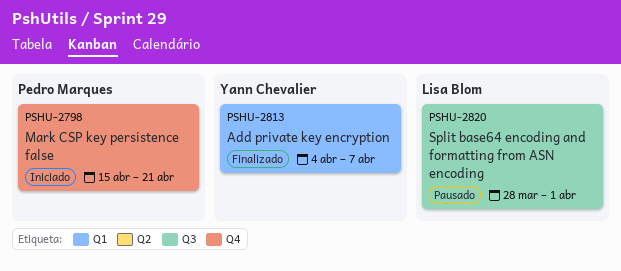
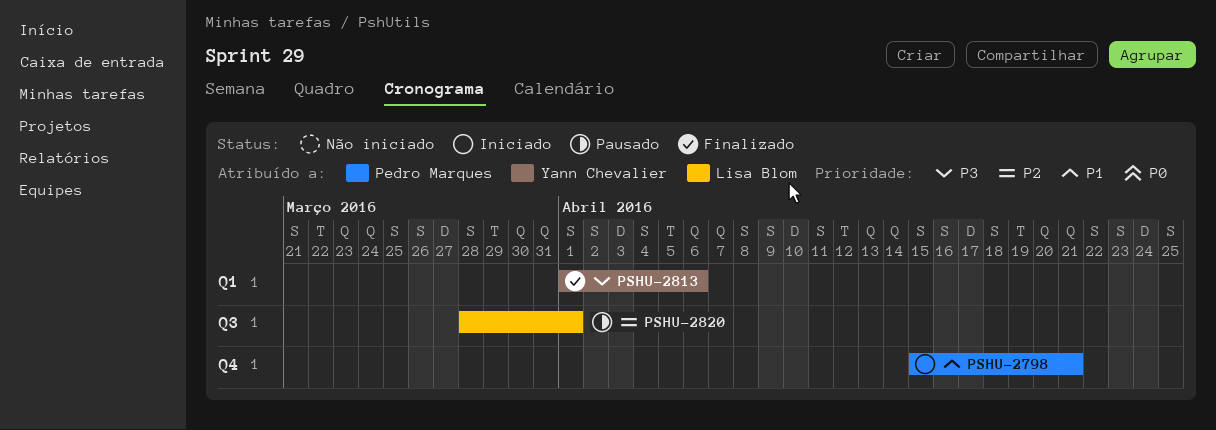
PSHU-2813, start: Apr 4 -> Apr 1
PSHU-2813, due: Apr 7 -> Apr 6

